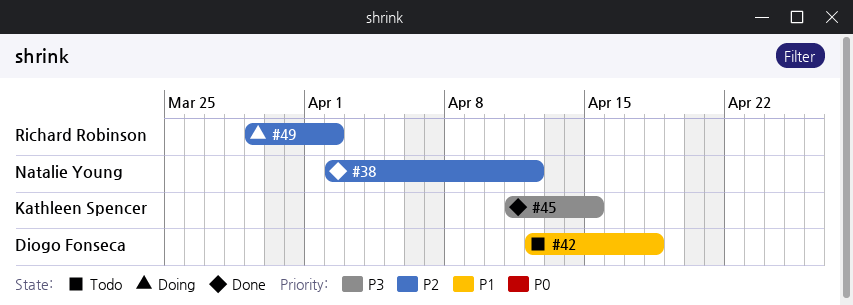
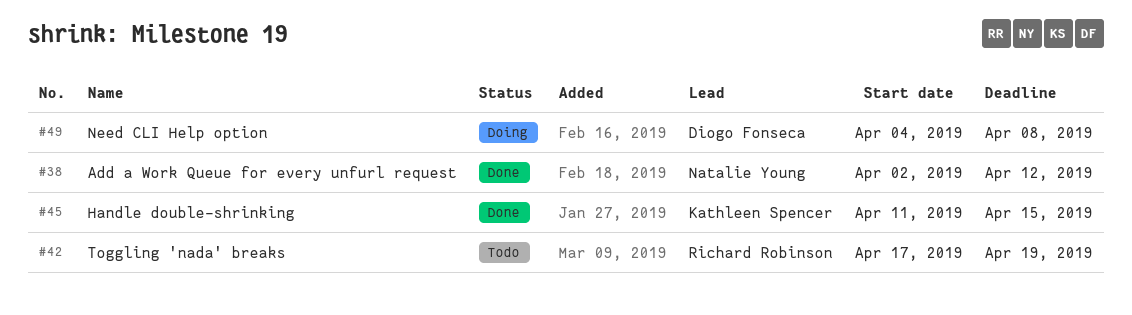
#42, owner: Diogo Fonseca -> Richard Robinson
#42, start: Apr 12 -> Apr 17
#42, due: Apr 18 -> Apr 19
#49, owner: Richard Robinson -> Diogo Fonseca
#49, start: Mar 29 -> Apr 4
#49, due: Apr 2 -> Apr 8

